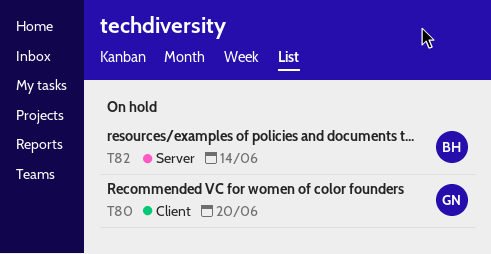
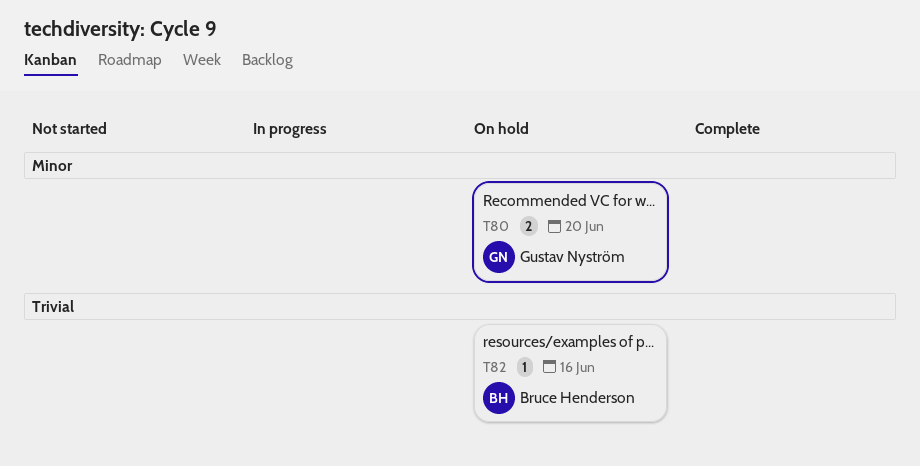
T82, due: Jun 14 -> Jun 16

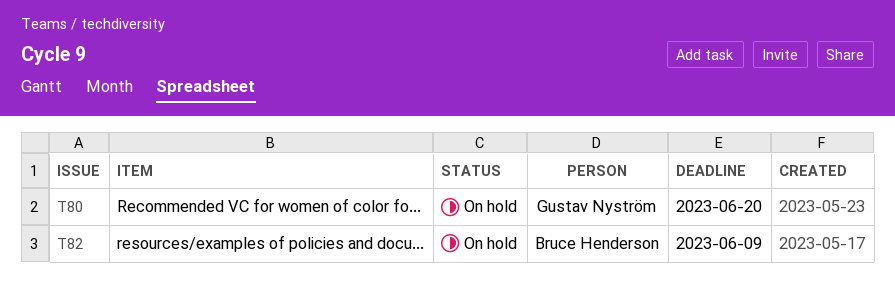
T82, due: Jun 16 -> Jun 9

